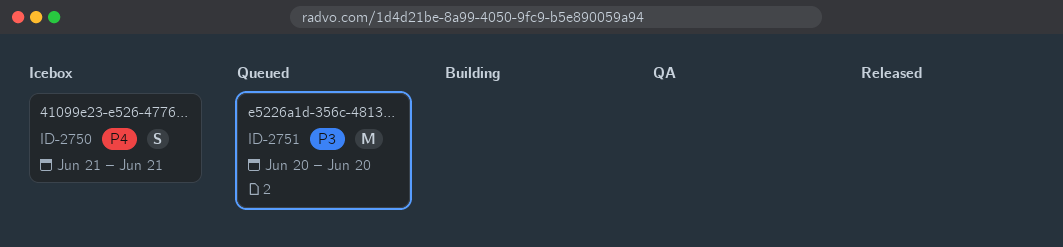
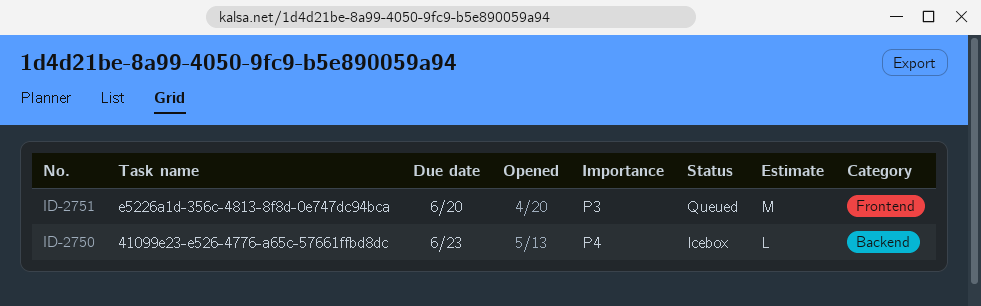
ID-2750, estimate: S -> L
ID-2750, due: Jun 21 -> Jun 23

